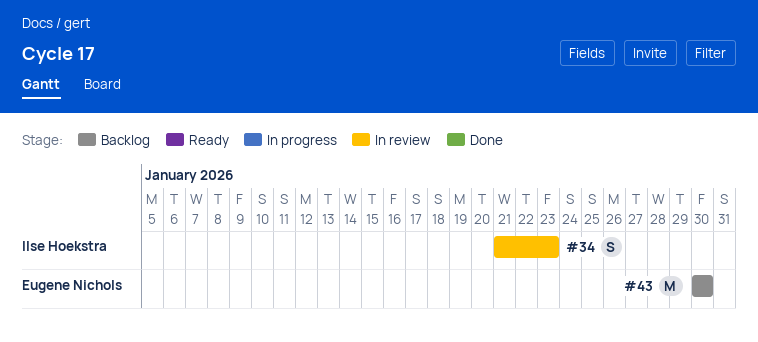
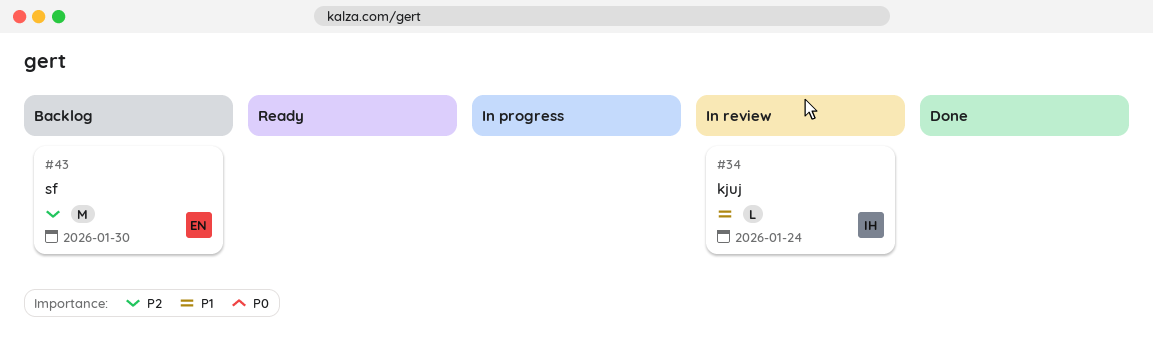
#34, estimate: S -> L
#34, due: Jan 23 -> Jan 24

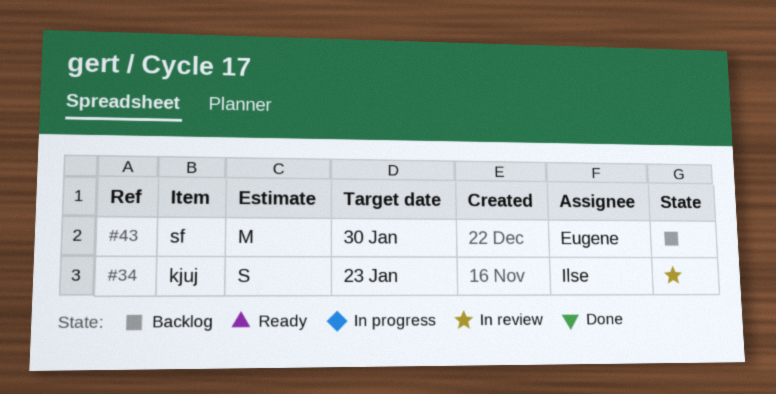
#34, estimate: L -> S
#34, due: Jan 24 -> Jan 23

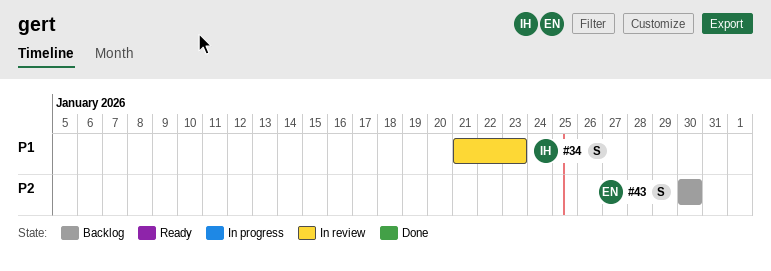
#43, estimate: M -> S

